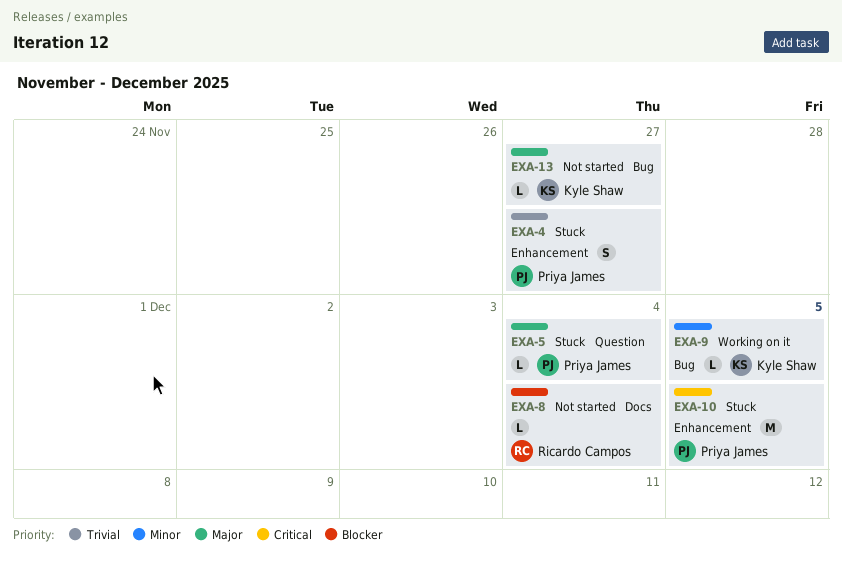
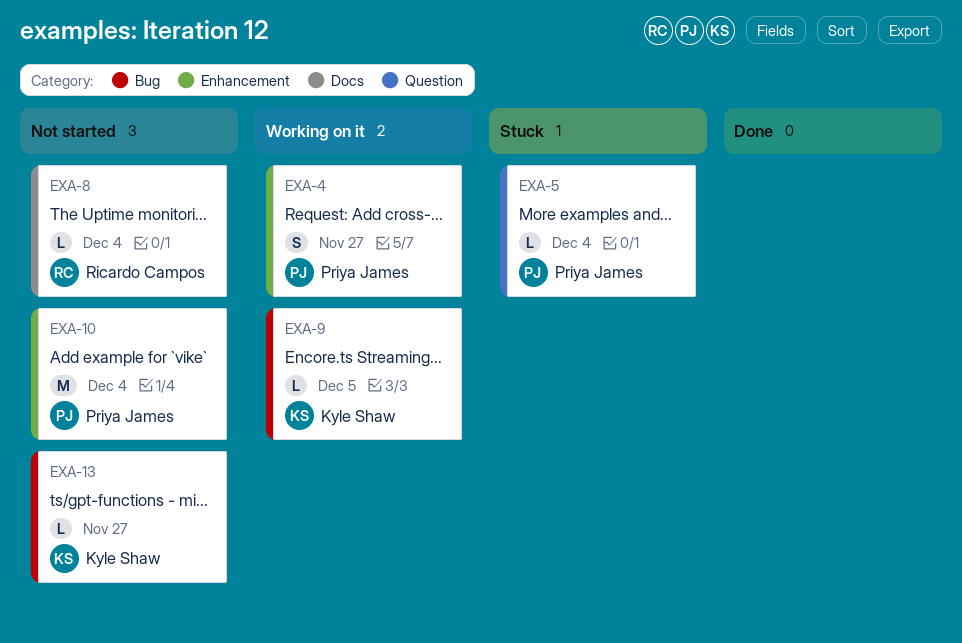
EXA-4, status: Stuck -> Working on it
EXA-10, status: Stuck -> Not started
EXA-10, due: Dec 5 -> Dec 4

